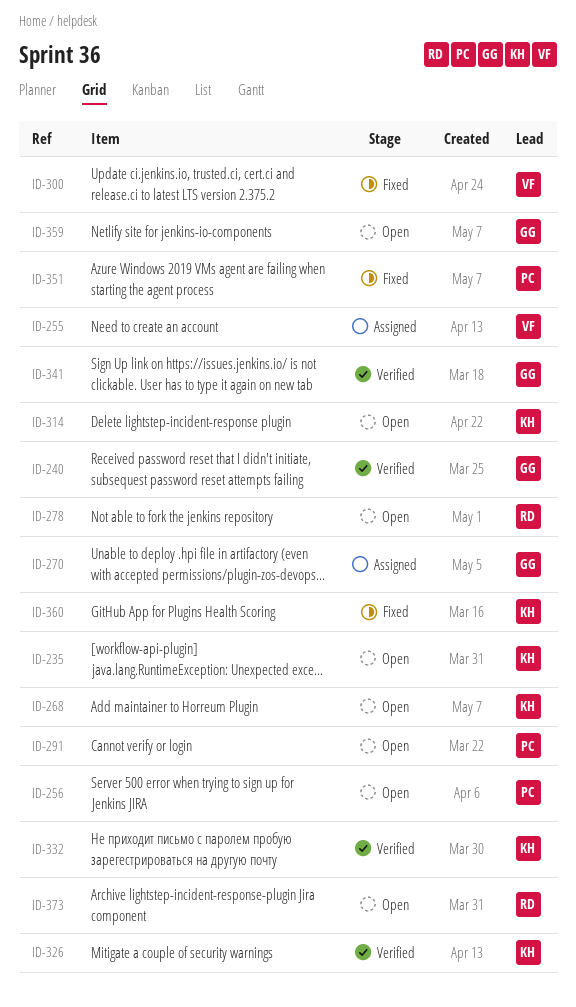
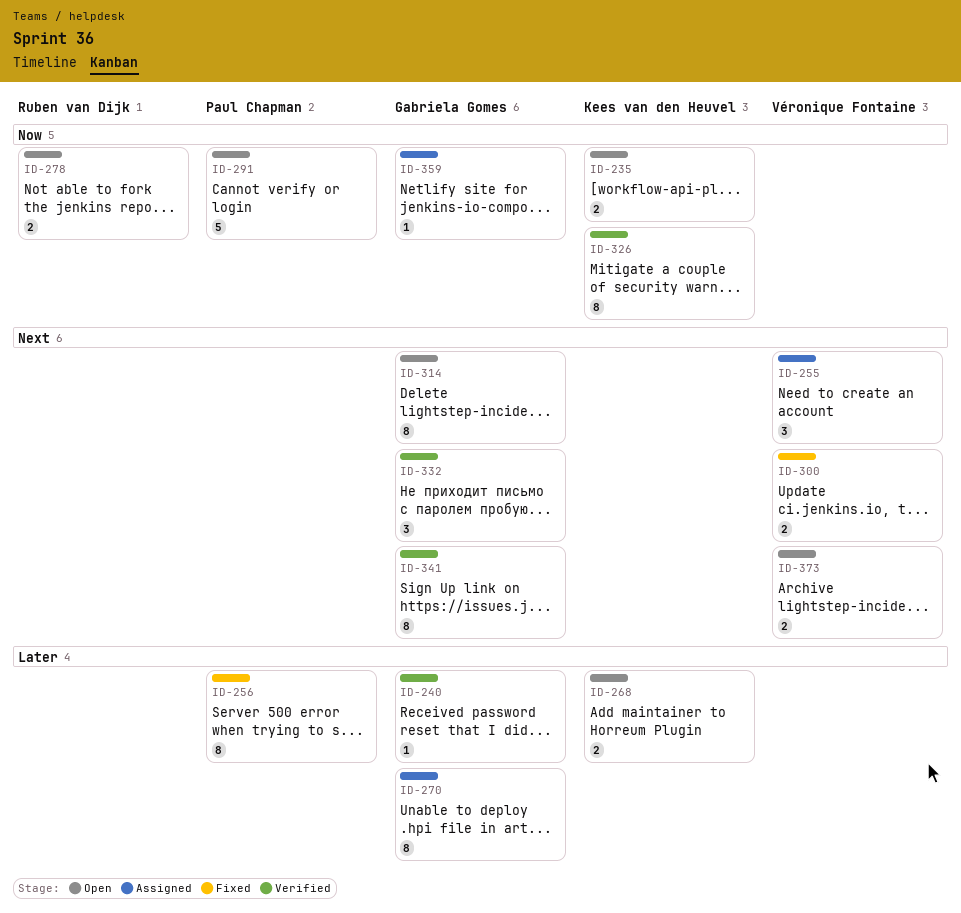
ID-256, status: Open -> Fixed
ID-314, owner: Kees van den Heuvel -> Gabriela Gomes
ID-332, owner: Kees van den Heuvel -> Gabriela Gomes
ID-351: present -> none
ID-359, status: Open -> Assigned
ID-360: present -> none
ID-373, owner: Ruben van Dijk -> Véronique Fontaine

